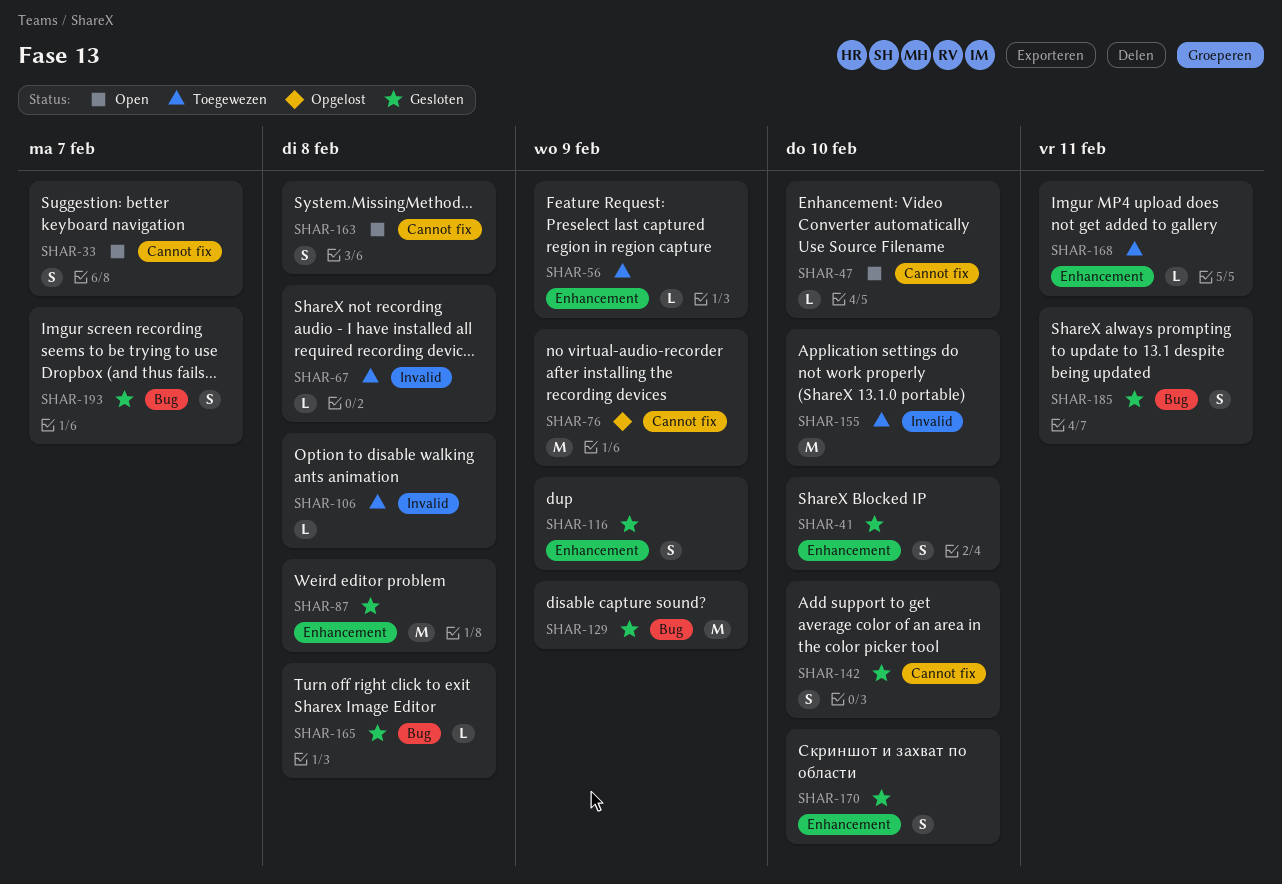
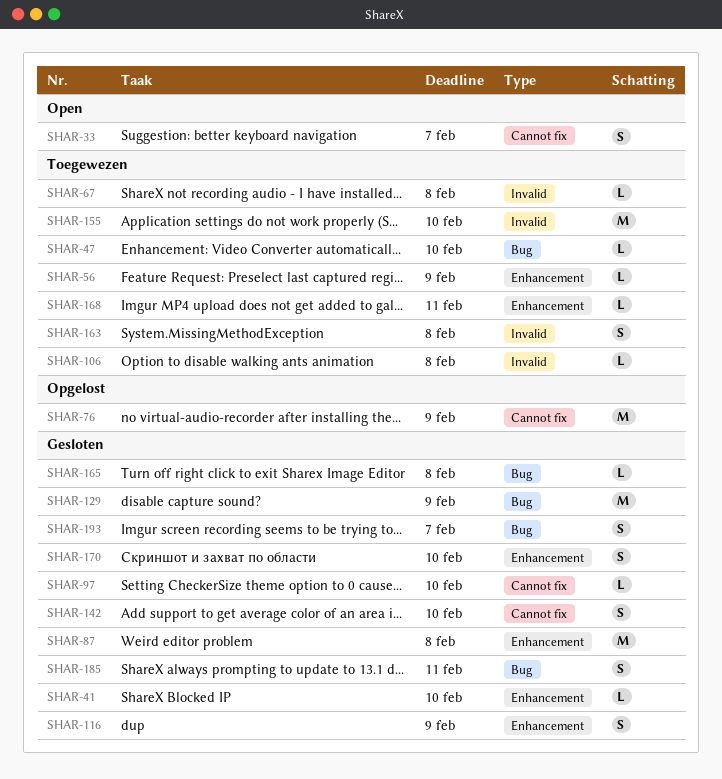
SHAR-41, estimate: S -> L
SHAR-47, status: Open -> Toegewezen
SHAR-47, label: Cannot fix -> Bug
SHAR-97: none -> present
SHAR-163, status: Open -> Toegewezen
SHAR-163, label: Cannot fix -> Invalid

